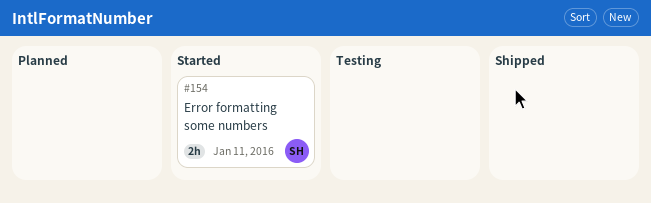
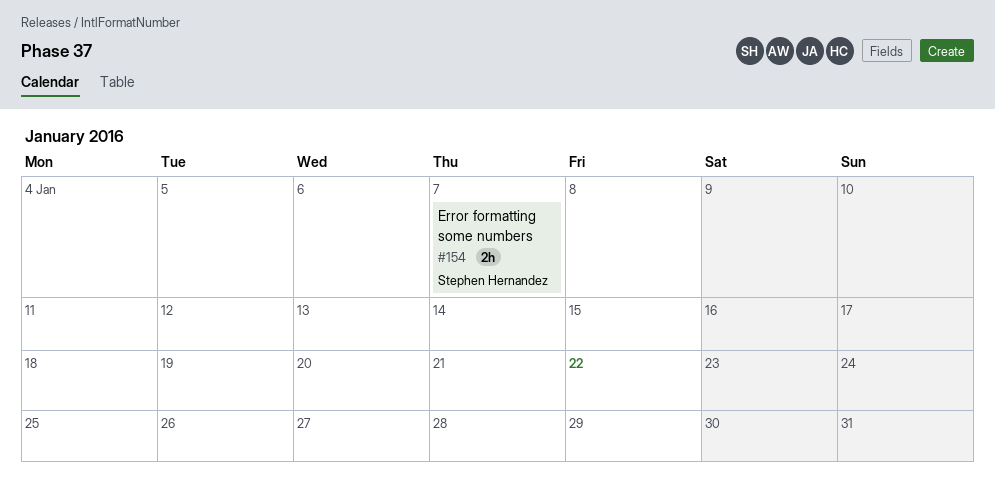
#154, due: Jan 11 -> Jan 7

